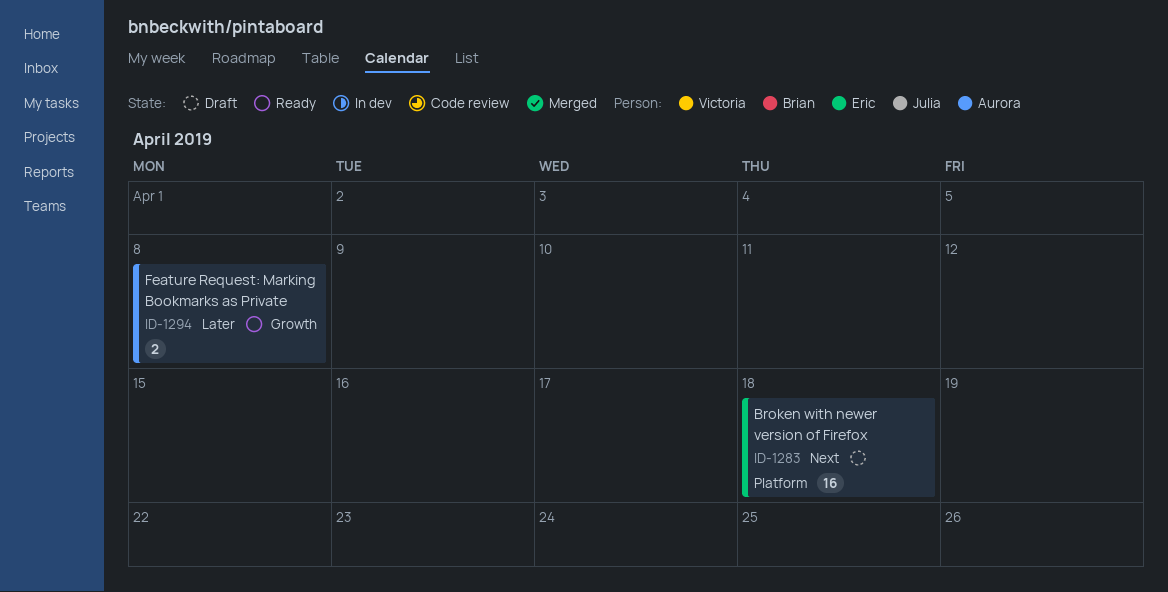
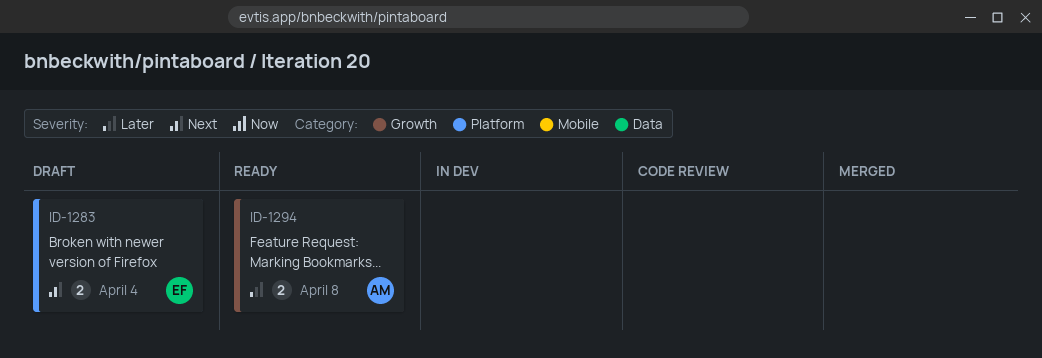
ID-1283, estimate: 16 -> 2
ID-1283, due: Apr 18 -> Apr 4

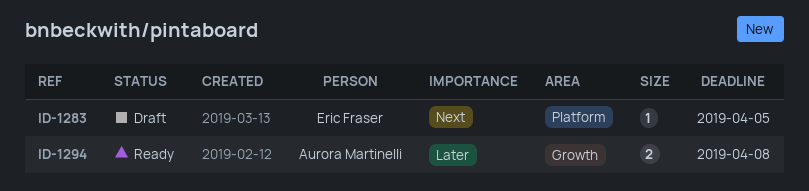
ID-1283, estimate: 2 -> 1
ID-1283, due: Apr 4 -> Apr 5

